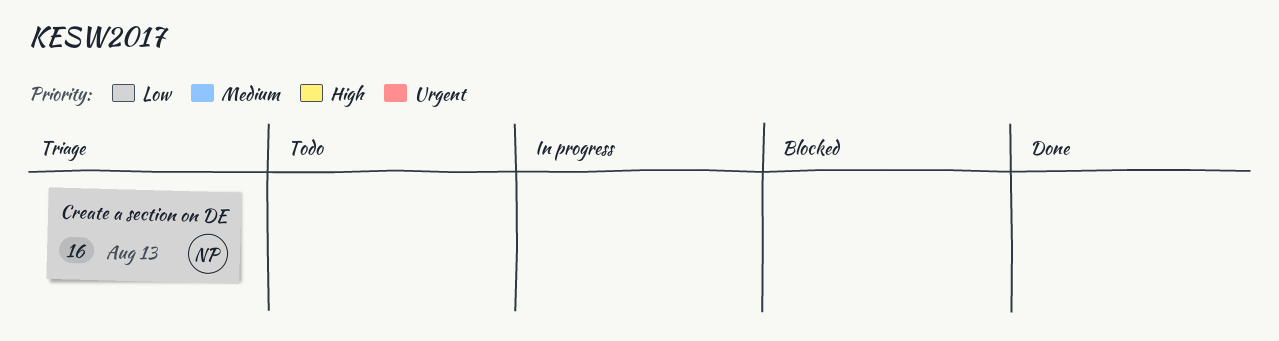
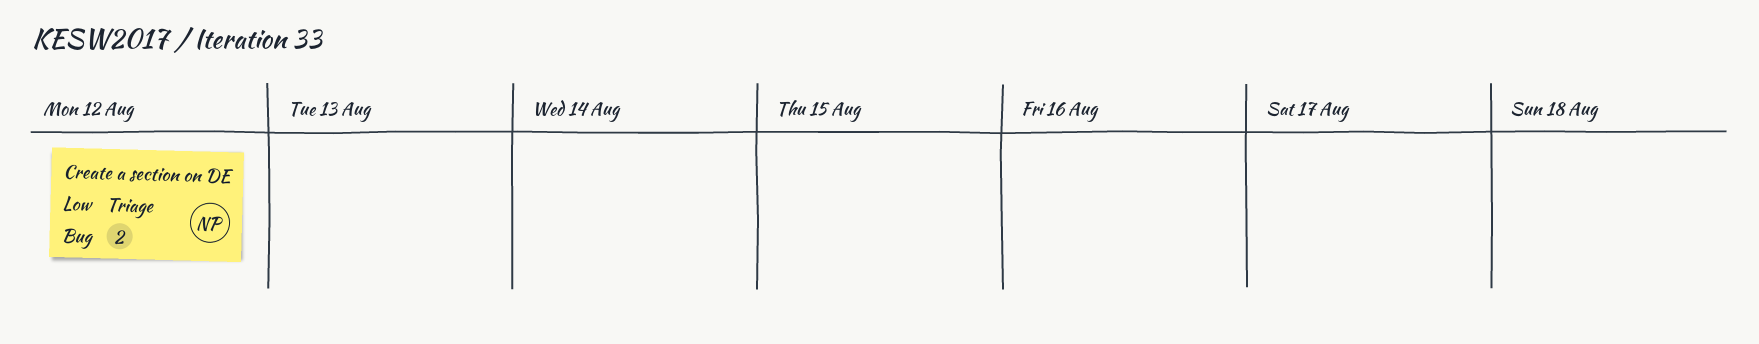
Create a section on DE, estimate: 16 -> 2
Create a section on DE, due: Aug 13 -> Aug 12

